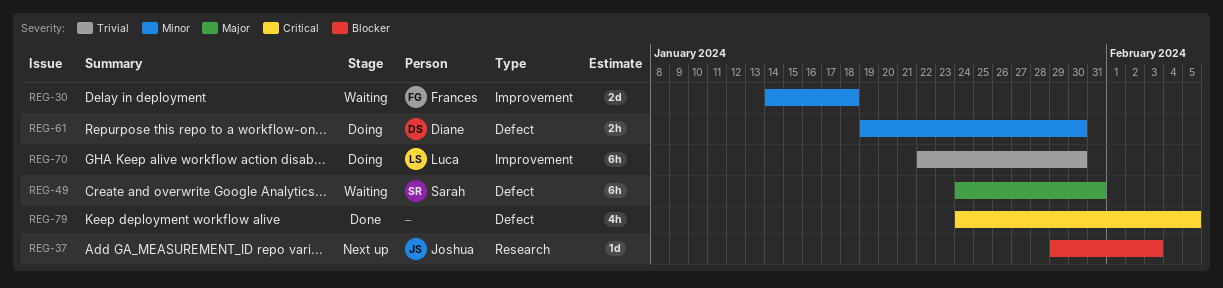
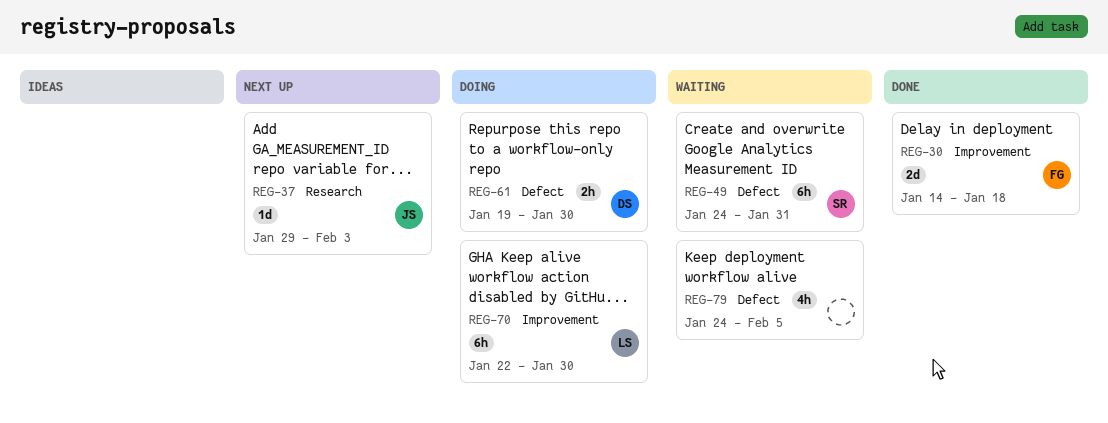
REG-30, status: Waiting -> Done
REG-79, status: Done -> Waiting

